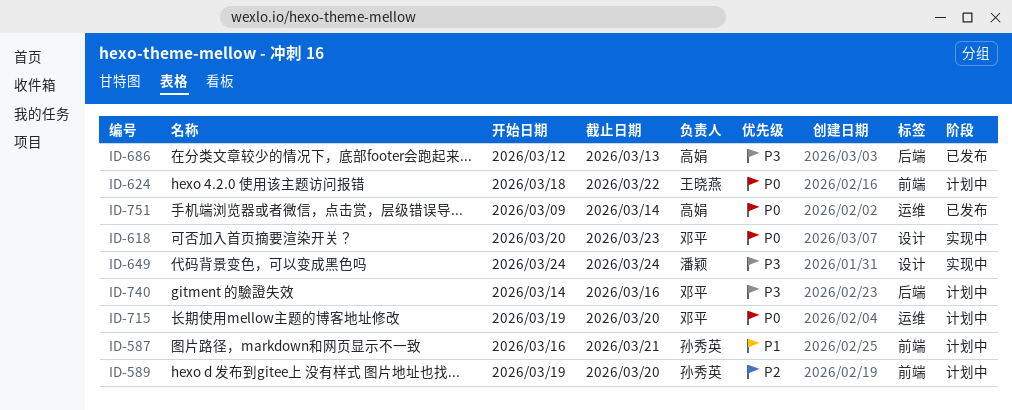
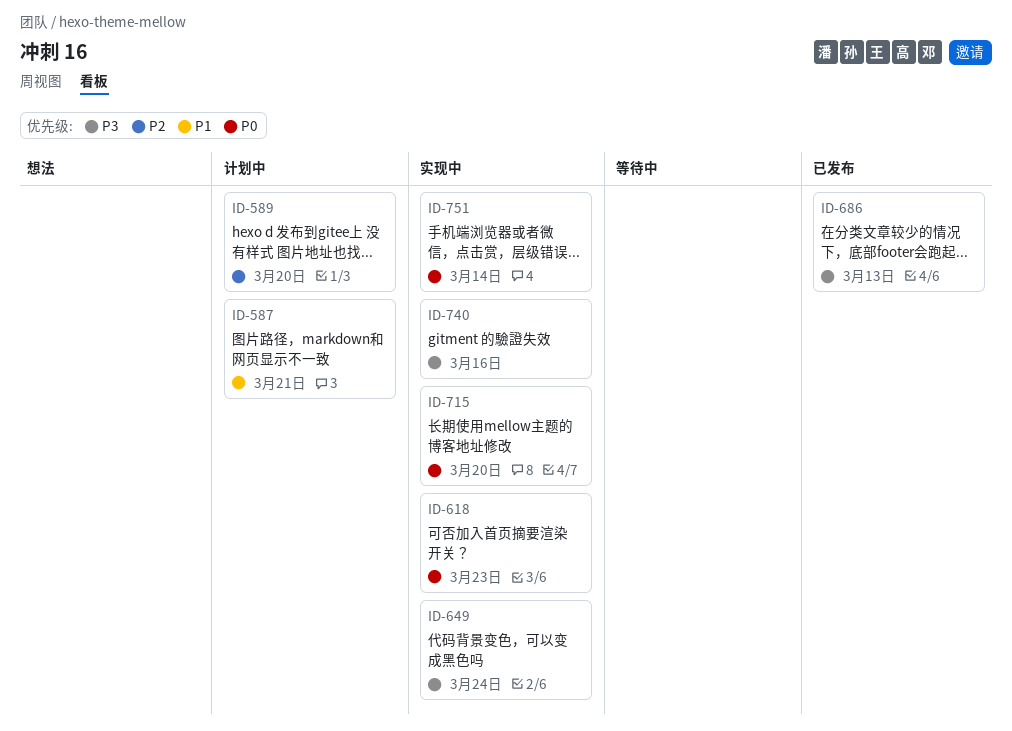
ID-624: present -> none
ID-715, status: 计划中 -> 实现中
ID-740, status: 计划中 -> 实现中
ID-751, status: 已发布 -> 实现中

